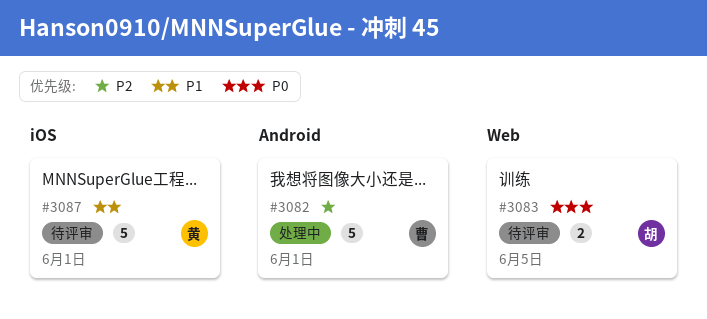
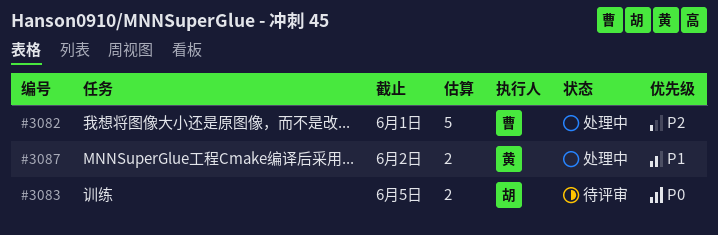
#3087, status: 待评审 -> 处理中
#3087, estimate: 5 -> 2
#3087, due: Jun 1 -> Jun 2

